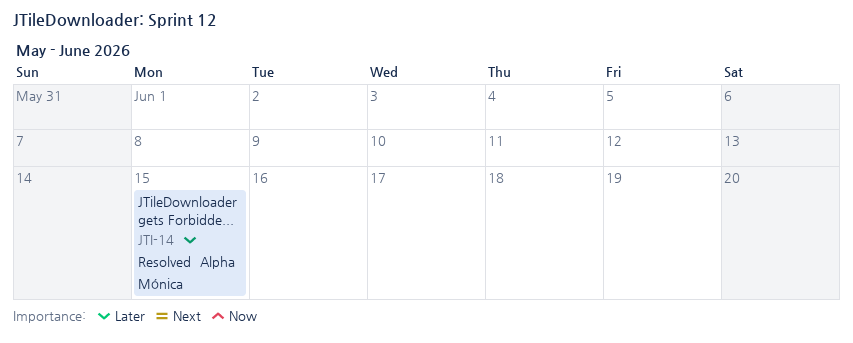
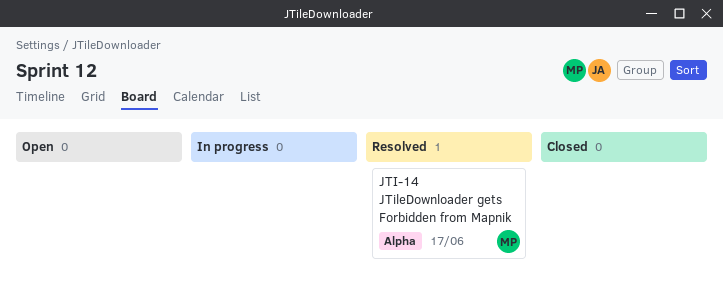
JTI-14, due: Jun 15 -> Jun 17

